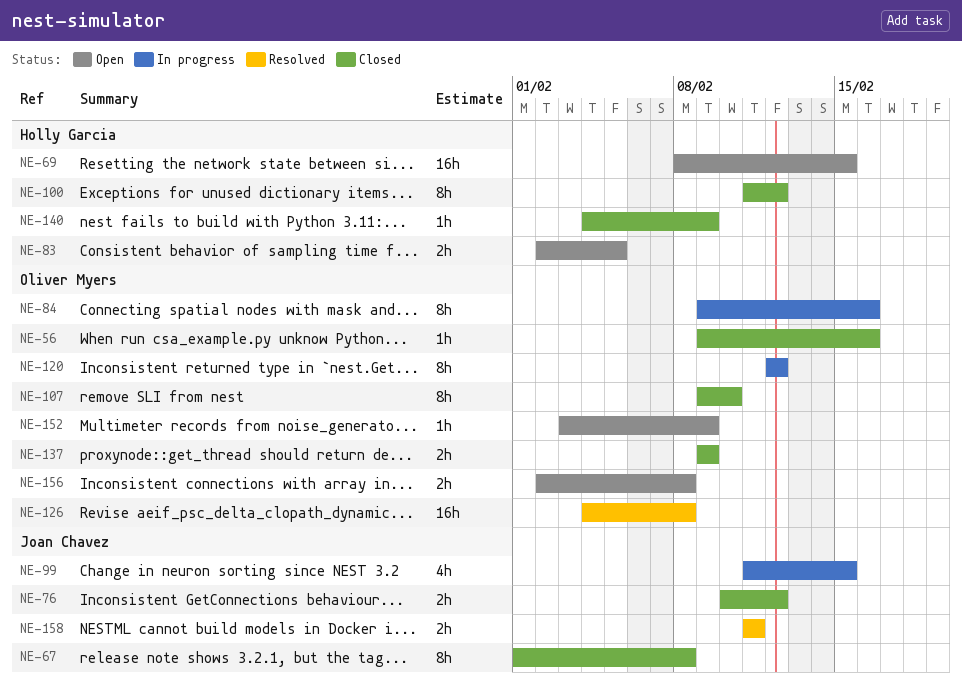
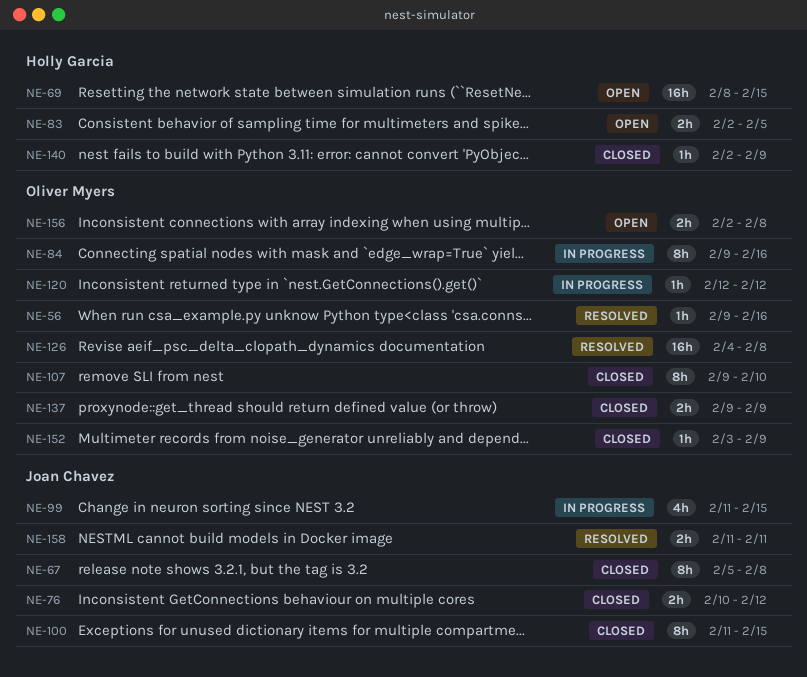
NE-56, status: Closed -> Resolved
NE-67, start: Feb 1 -> Feb 5
NE-100, owner: Holly Garcia -> Joan Chavez
NE-100, due: Feb 12 -> Feb 15
NE-120, estimate: 8h -> 1h
NE-140, start: Feb 4 -> Feb 2
NE-152, status: Open -> Closed

